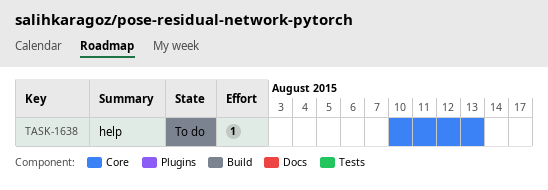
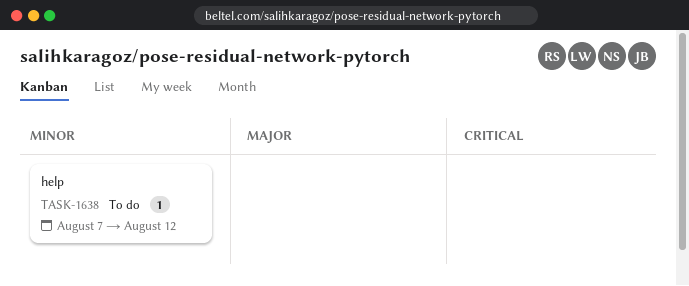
TASK-1638, start: Aug 10 -> Aug 7
TASK-1638, due: Aug 13 -> Aug 12

